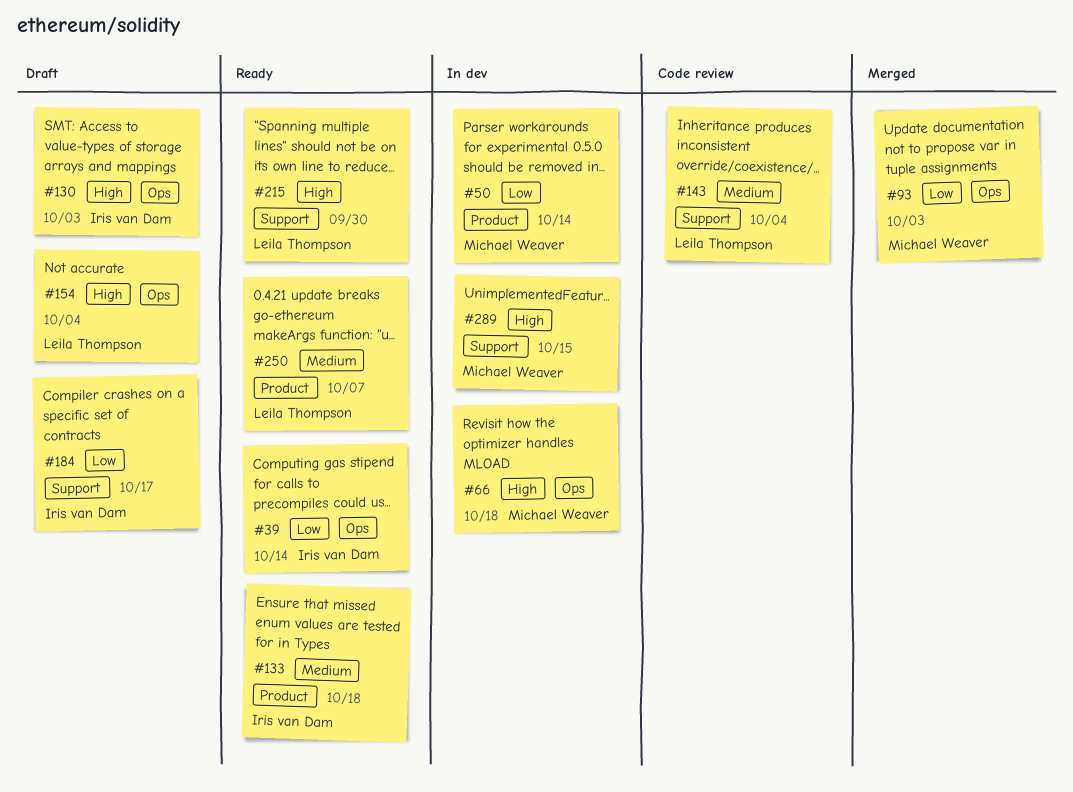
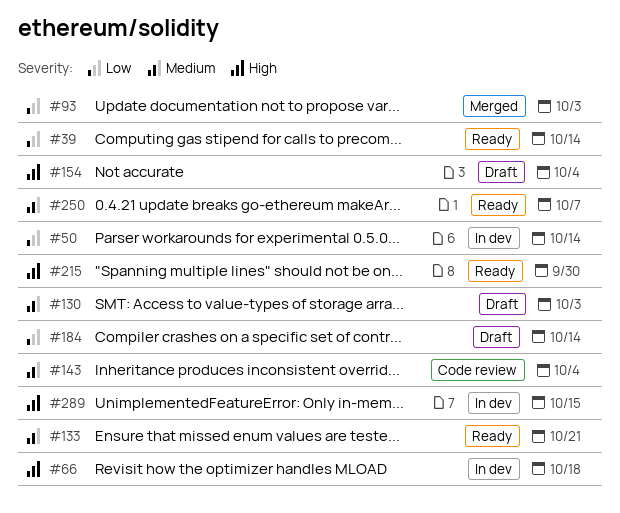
#130, priority: High -> Medium
#133, due: Oct 18 -> Oct 21
#184, due: Oct 17 -> Oct 14

